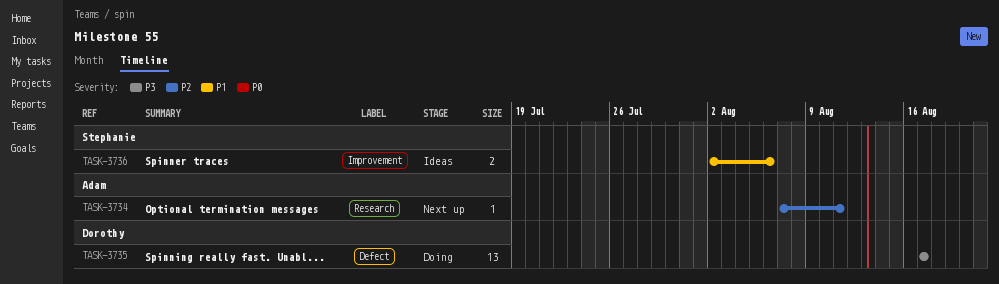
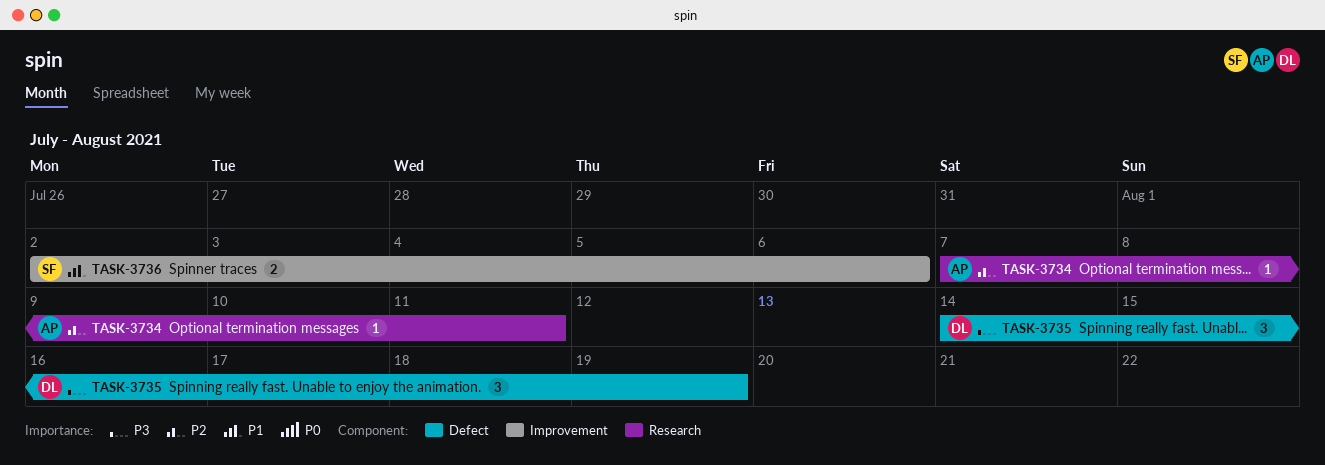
TASK-3735, estimate: 13 -> 3
TASK-3735, start: Aug 17 -> Aug 14
TASK-3735, due: Aug 17 -> Aug 19

